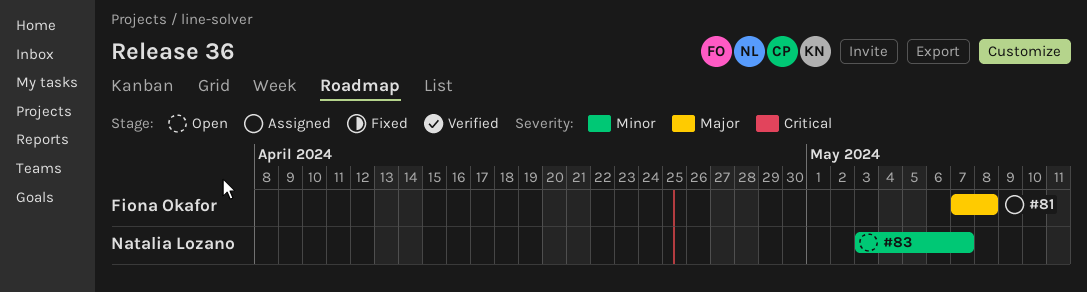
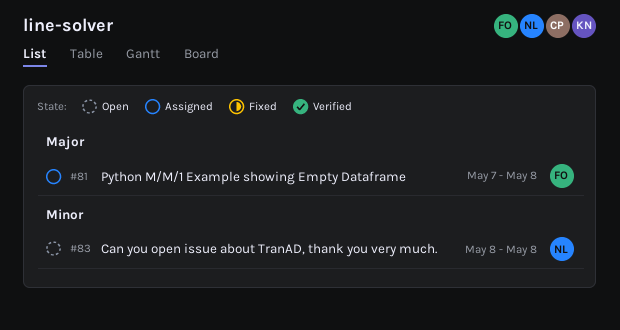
#83, start: May 3 -> May 8
#83, due: May 7 -> May 8

